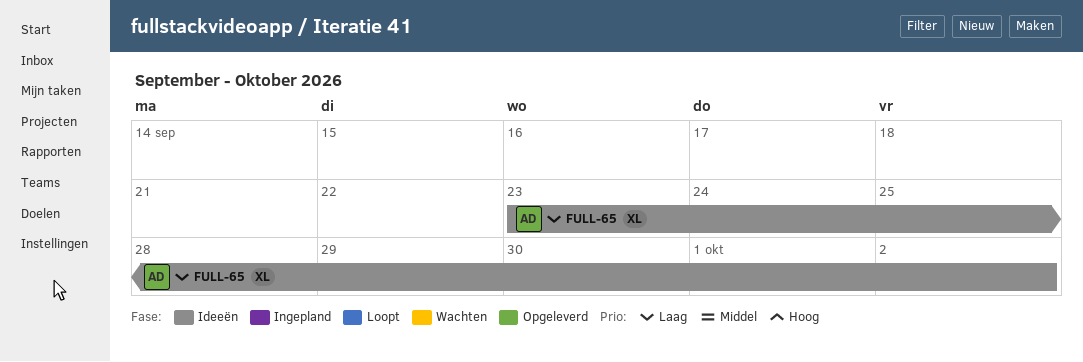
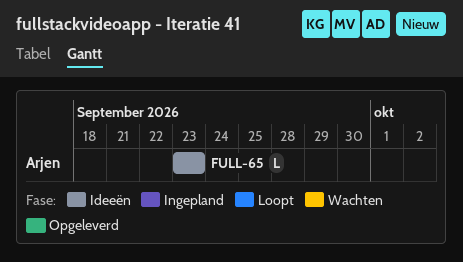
FULL-65, estimate: XL -> L
FULL-65, due: Oct 2 -> Sep 23

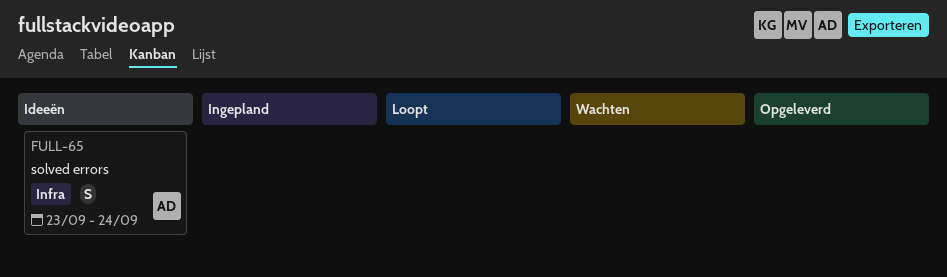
FULL-65, estimate: L -> S
FULL-65, due: Sep 23 -> Sep 24

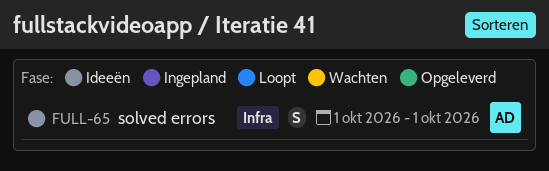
FULL-65, start: Sep 23 -> Oct 1
FULL-65, due: Sep 24 -> Oct 1

